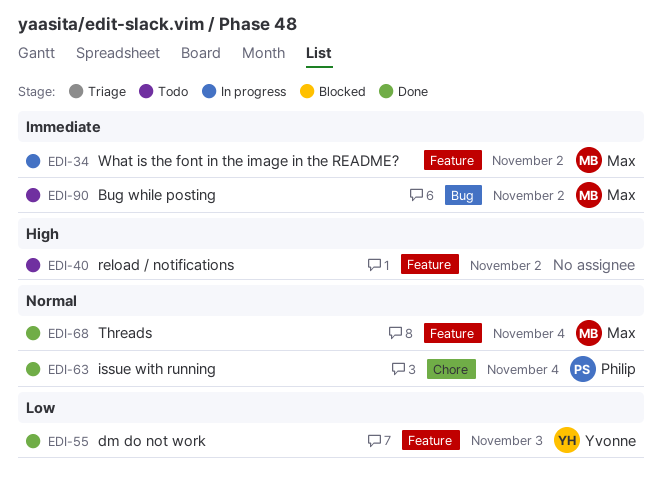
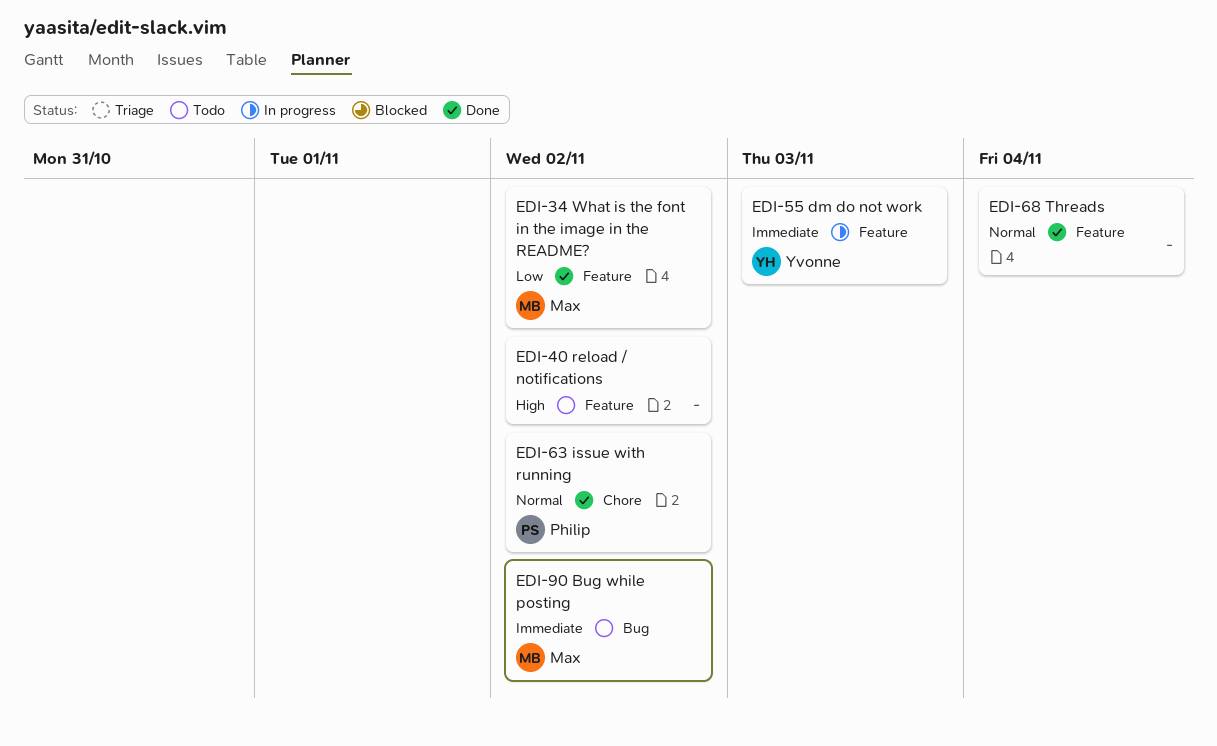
EDI-34, status: In progress -> Done
EDI-34, priority: Immediate -> Low
EDI-55, status: Done -> In progress
EDI-55, priority: Low -> Immediate
EDI-63, due: Nov 4 -> Nov 2
EDI-68, owner: Max -> none

